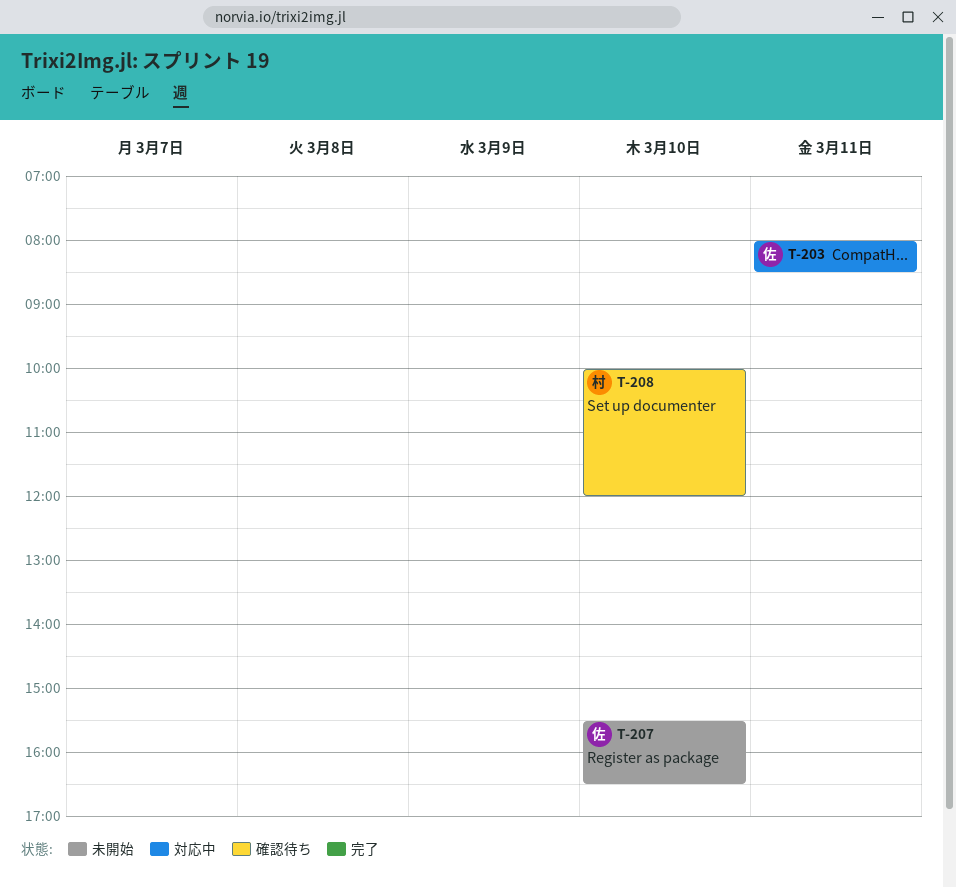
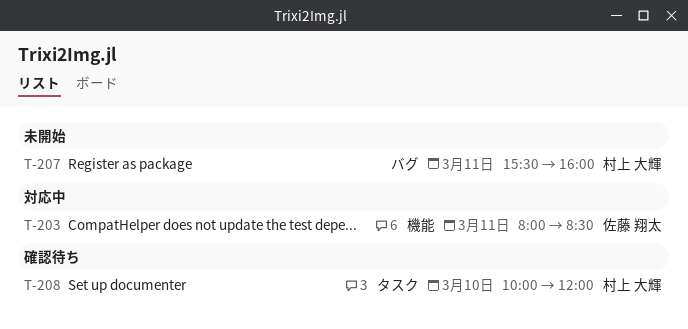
T-207, owner: 佐藤 翔太 -> 村上 大輝
T-207, day: Mar 10 -> Mar 11
T-207, ends: 16:30 -> 16:00

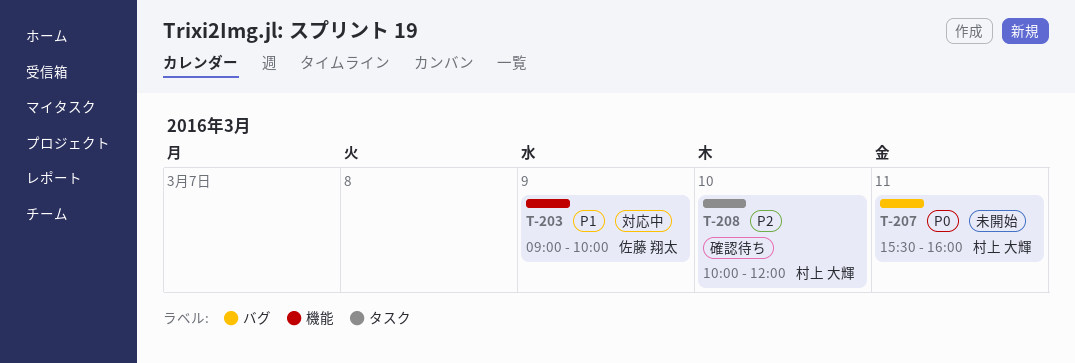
T-203, day: Mar 11 -> Mar 9
T-203, begins: 08:00 -> 09:00
T-203, ends: 08:30 -> 10:00

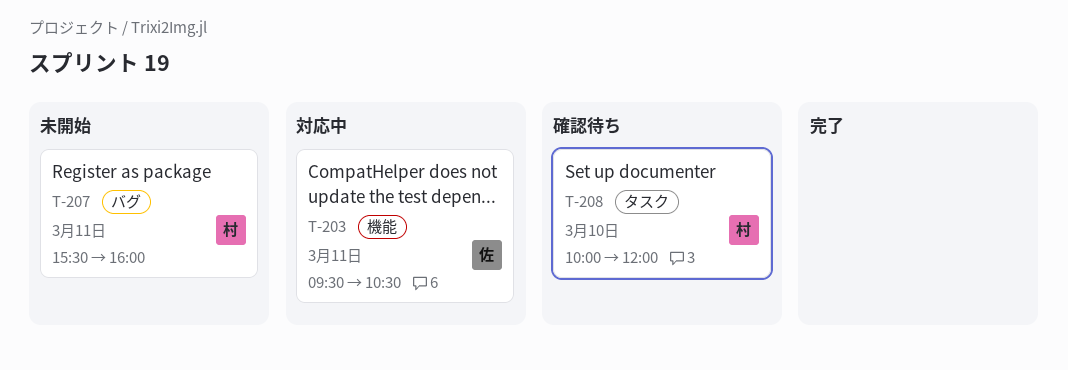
T-203, day: Mar 9 -> Mar 11
T-203, begins: 09:00 -> 09:30
T-203, ends: 10:00 -> 10:30

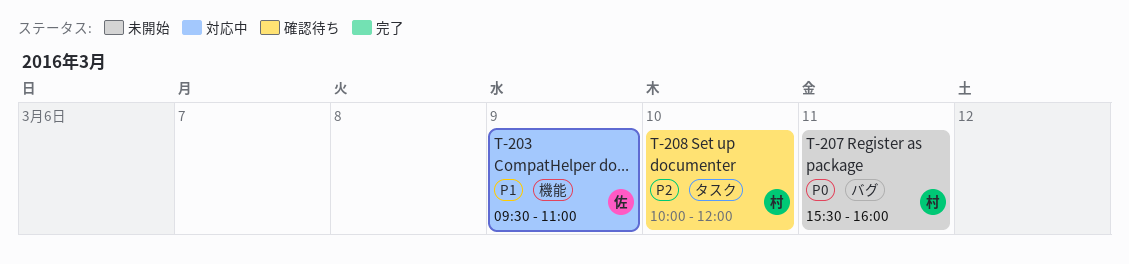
T-203, day: Mar 11 -> Mar 9
T-203, ends: 10:30 -> 11:00

